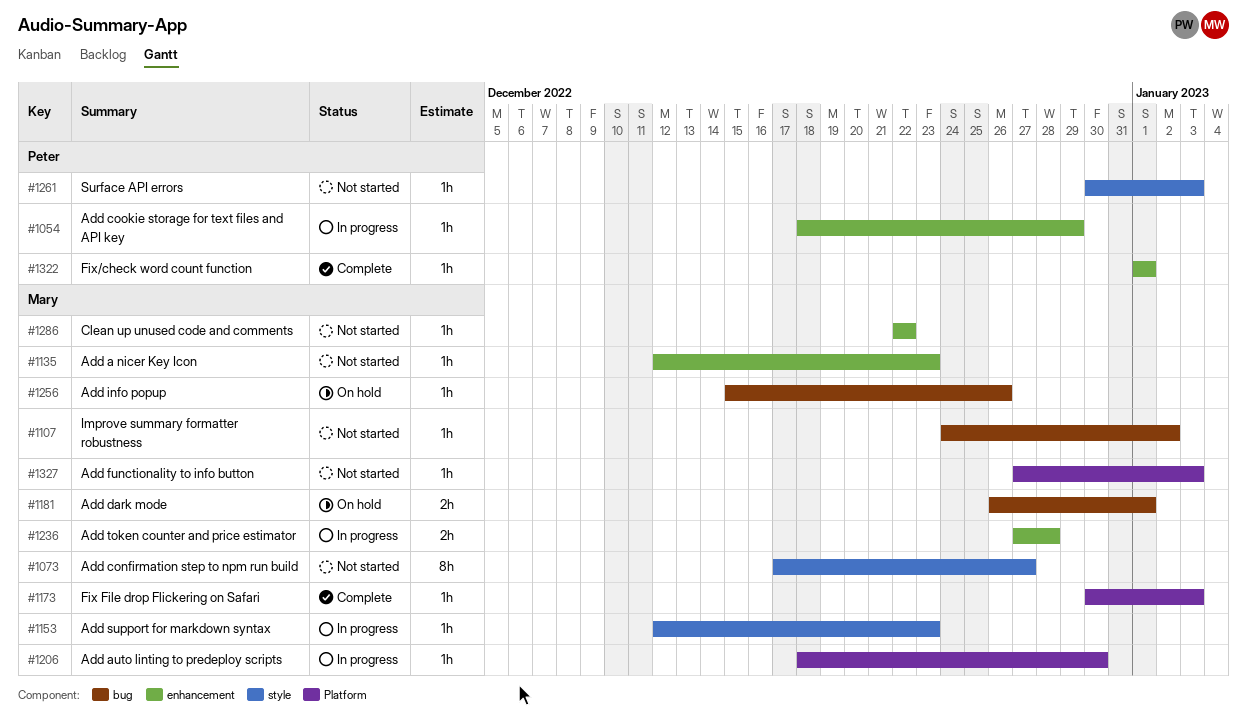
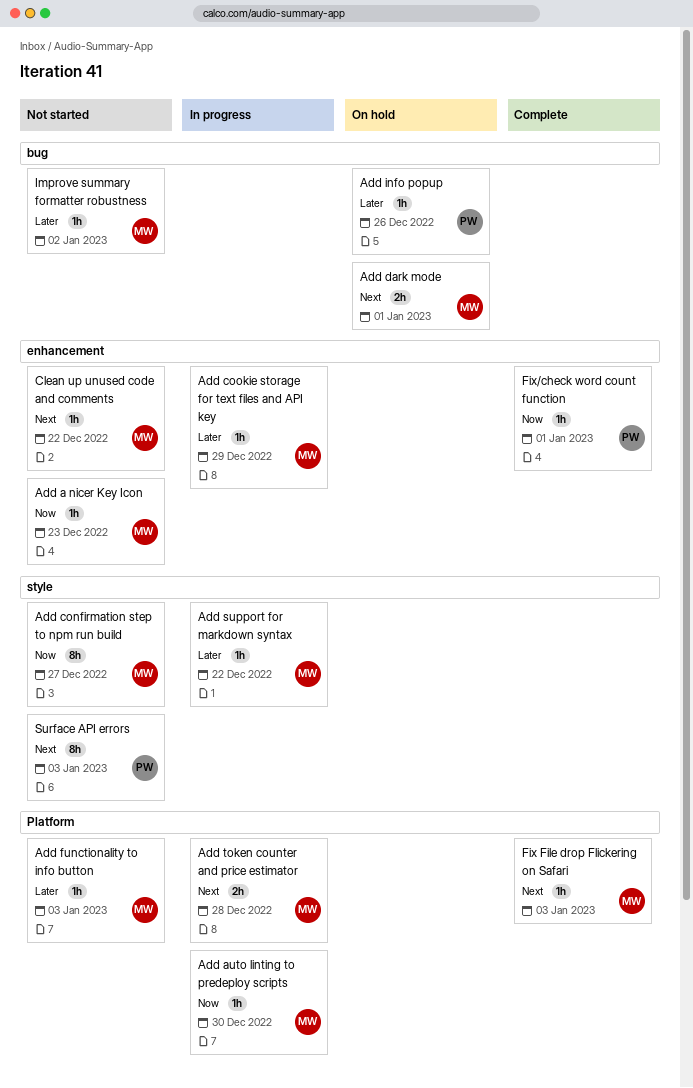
Add cookie storage for text files and API key, owner: Peter -> Mary
Add info popup, owner: Mary -> Peter
Add support for markdown syntax, due: Dec 23 -> Dec 22
Add token counter and price estimator, label: enhancement -> Platform
Surface API errors, estimate: 1h -> 8h

